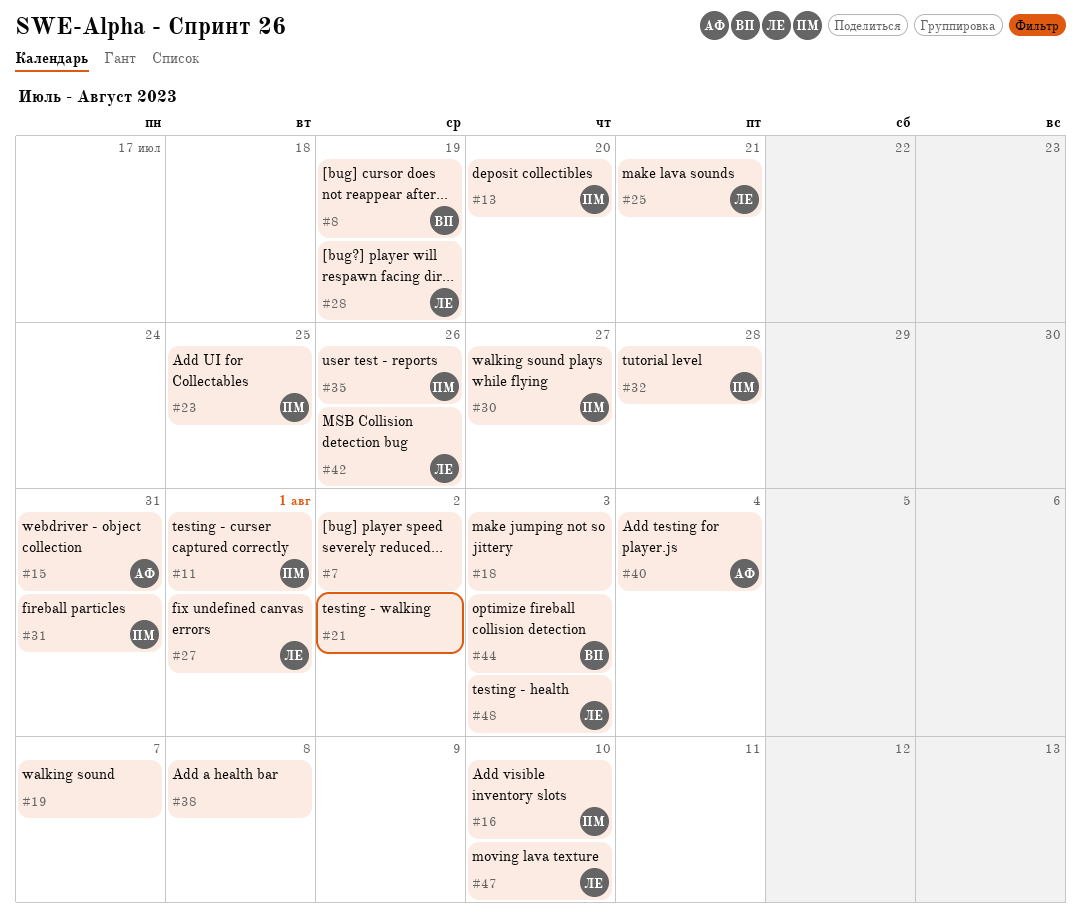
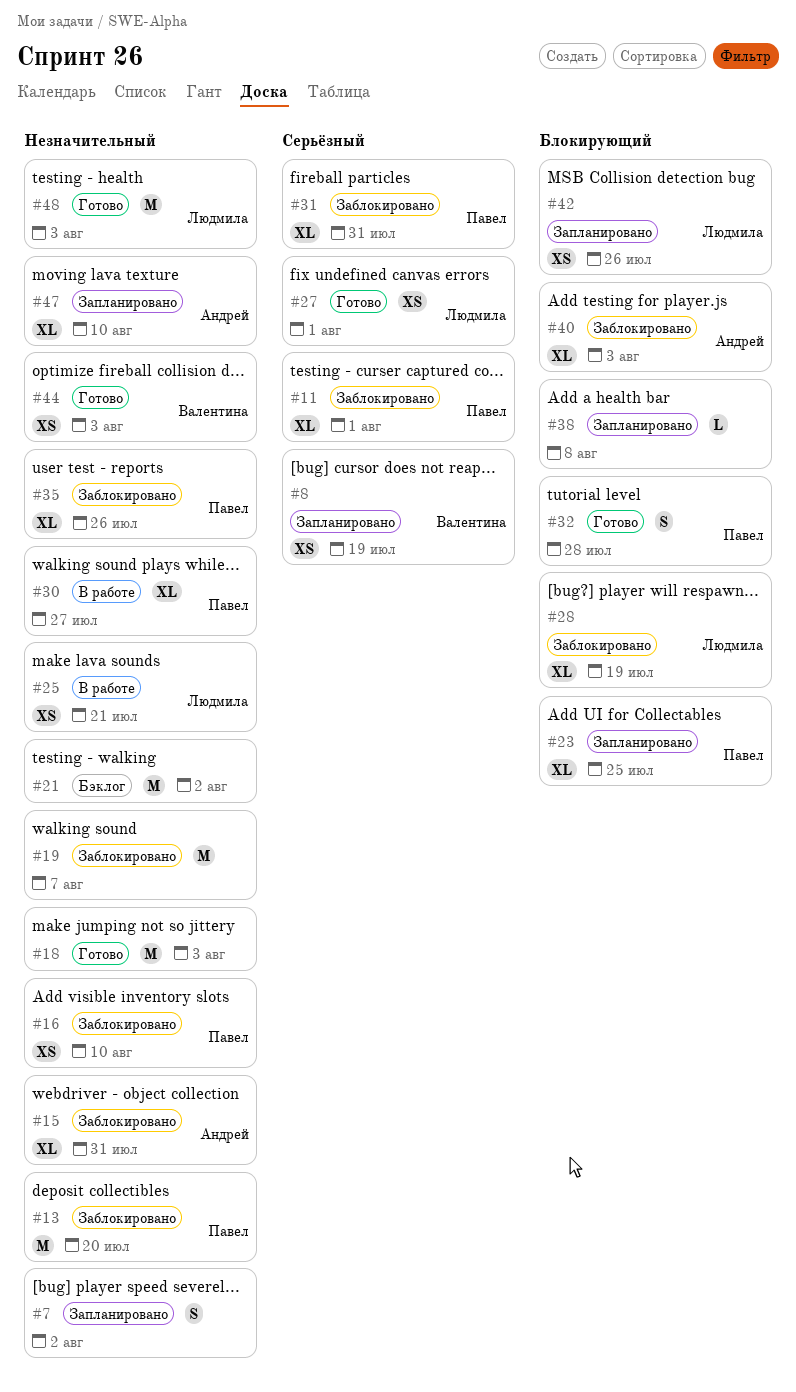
#40, due: Aug 4 -> Aug 3
#47, owner: Людмила -> Андрей

